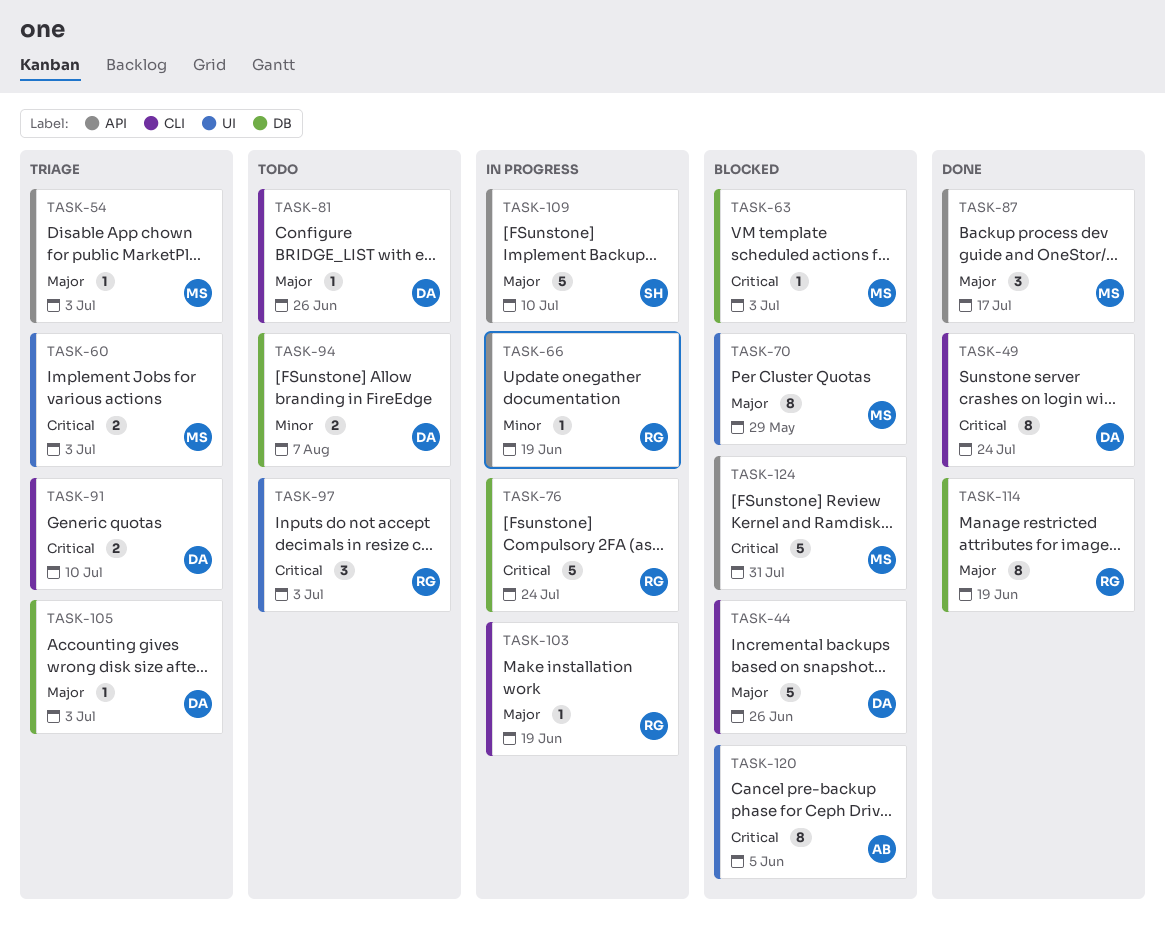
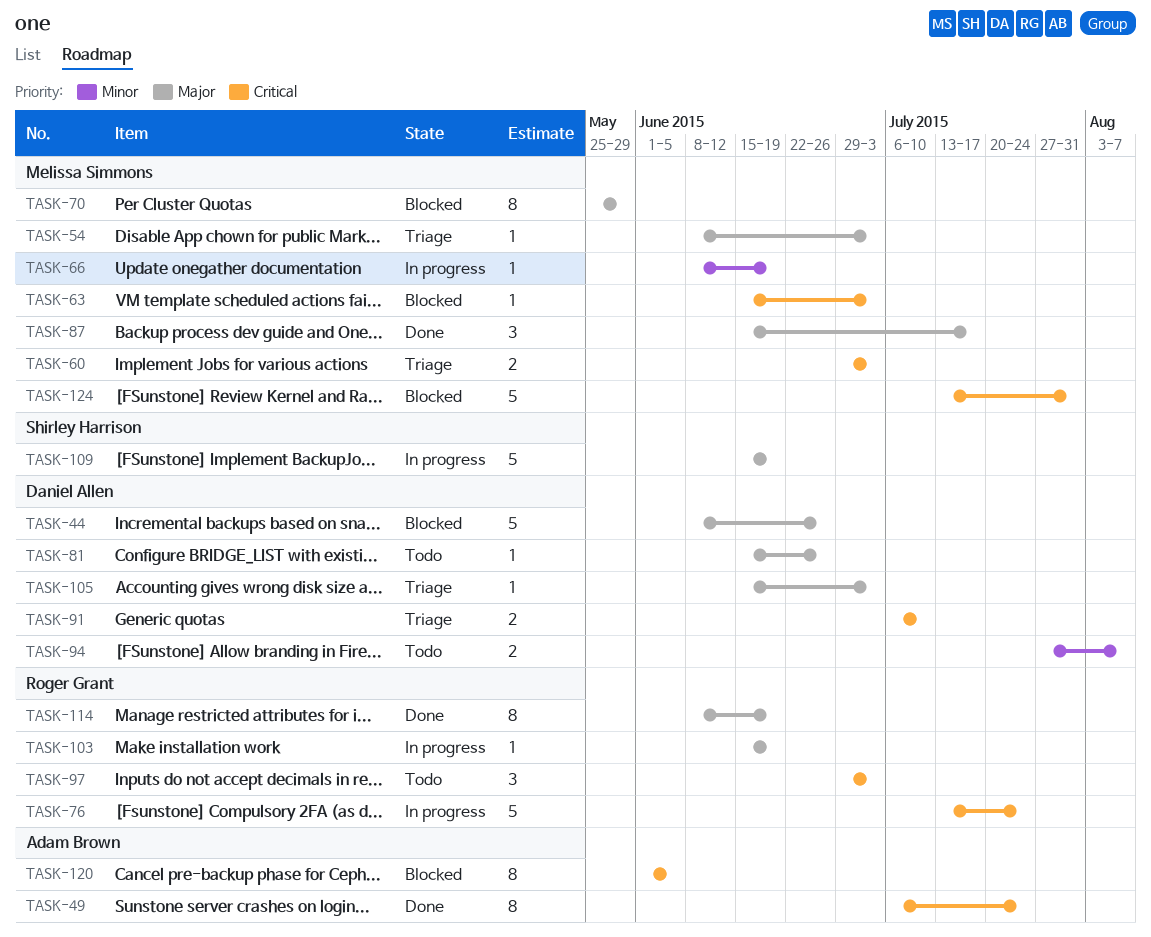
TASK-49, owner: Daniel Allen -> Adam Brown
TASK-66, owner: Roger Grant -> Melissa Simmons
TASK-109, due: Jul 10 -> Jun 19

